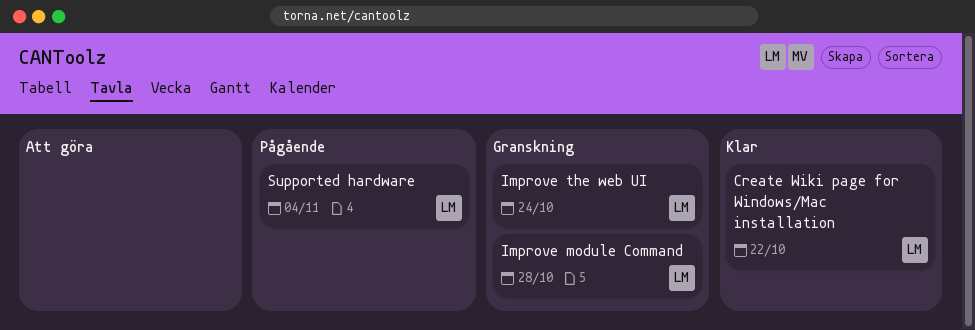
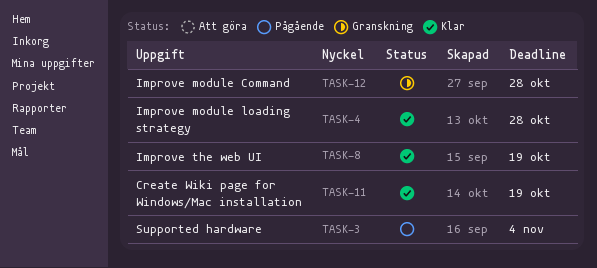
Create Wiki page for Windows/Mac installation, due: Oct 22 -> Oct 19
Improve module loading strategy: none -> present
Improve the web UI, status: Granskning -> Klar
Improve the web UI, due: Oct 24 -> Oct 19

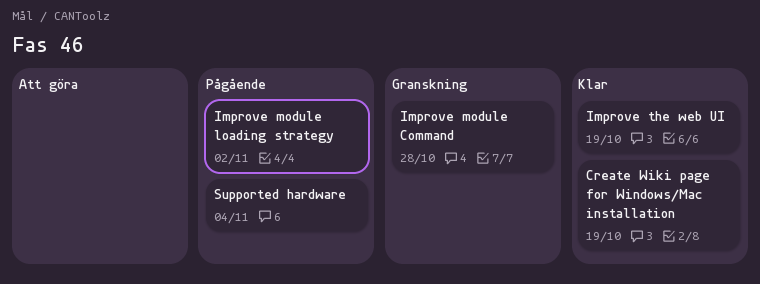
Improve module loading strategy, status: Klar -> Pågående
Improve module loading strategy, due: Oct 28 -> Nov 2

